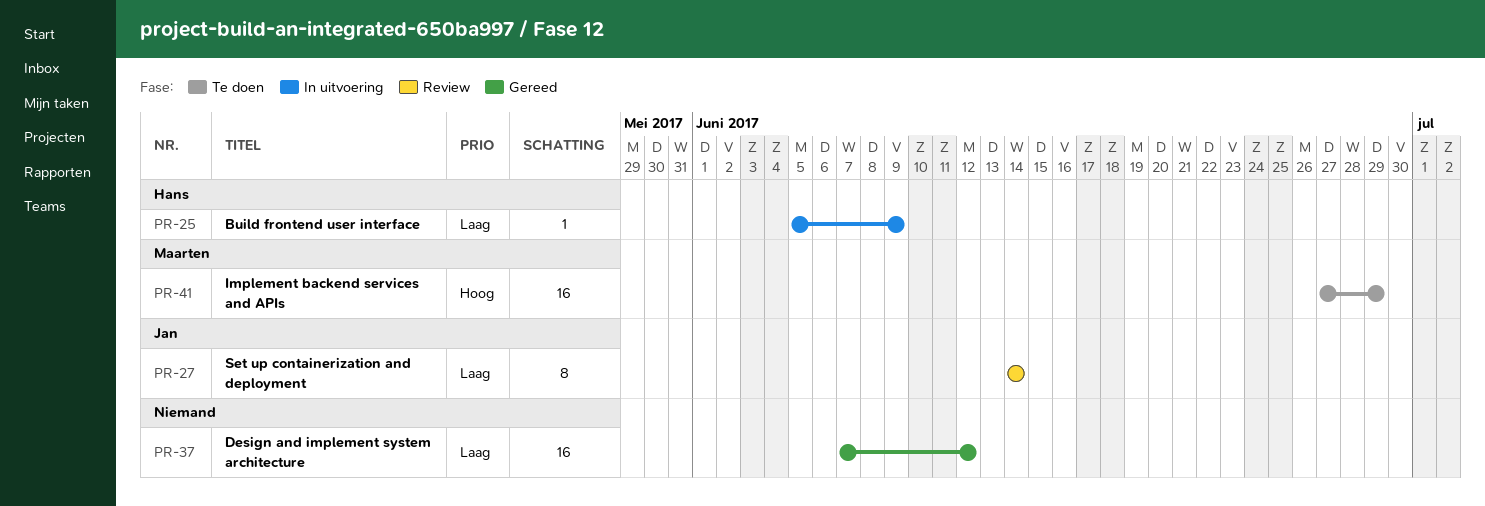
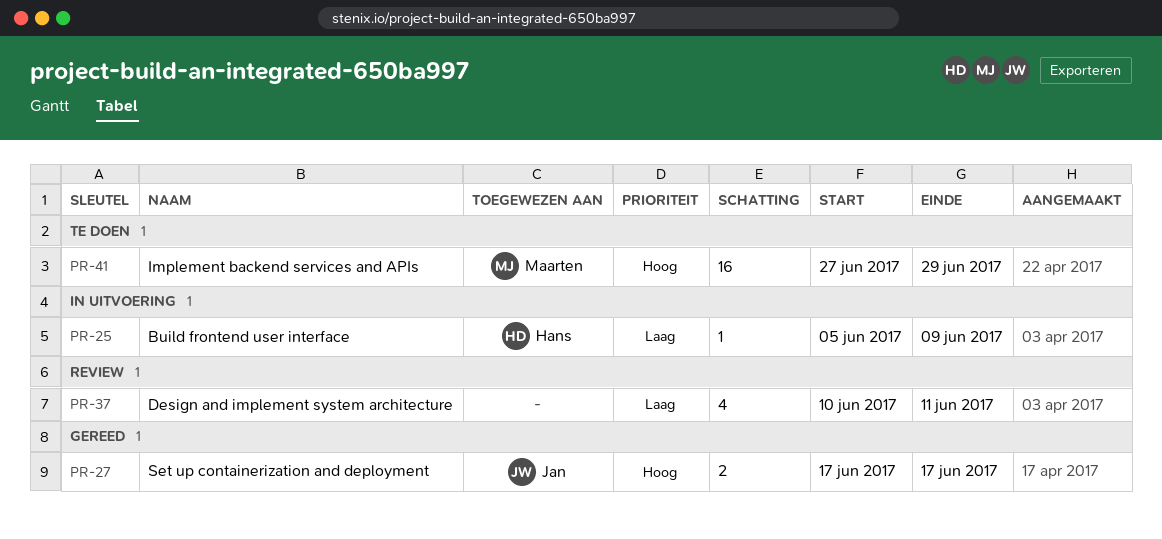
PR-27, status: Review -> Gereed
PR-27, priority: Laag -> Hoog
PR-27, estimate: 8 -> 2
PR-27, start: Jun 14 -> Jun 17
PR-27, due: Jun 14 -> Jun 17
PR-37, status: Gereed -> Review
PR-37, estimate: 16 -> 4
PR-37, start: Jun 7 -> Jun 10
PR-37, due: Jun 12 -> Jun 11

